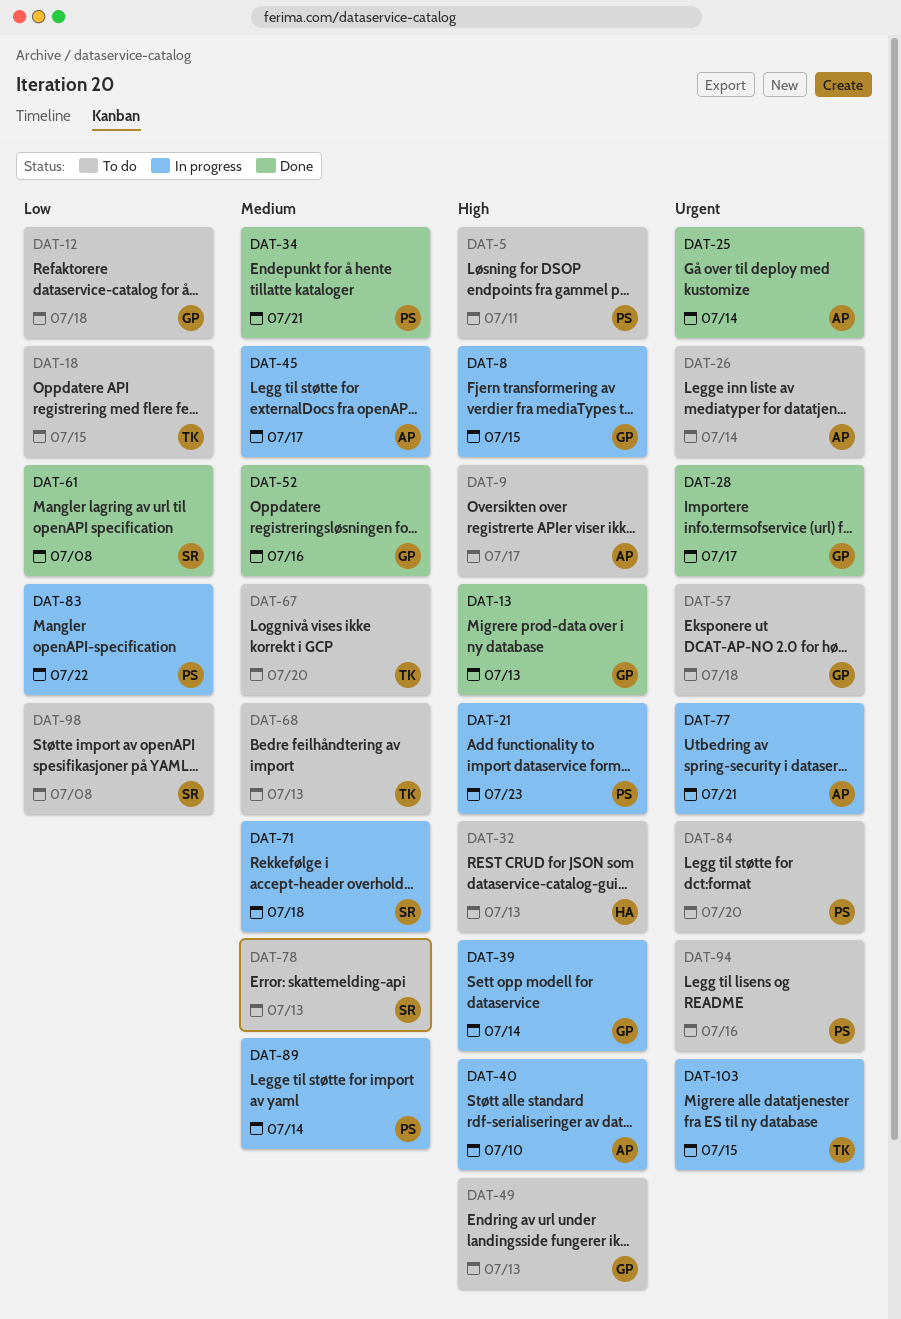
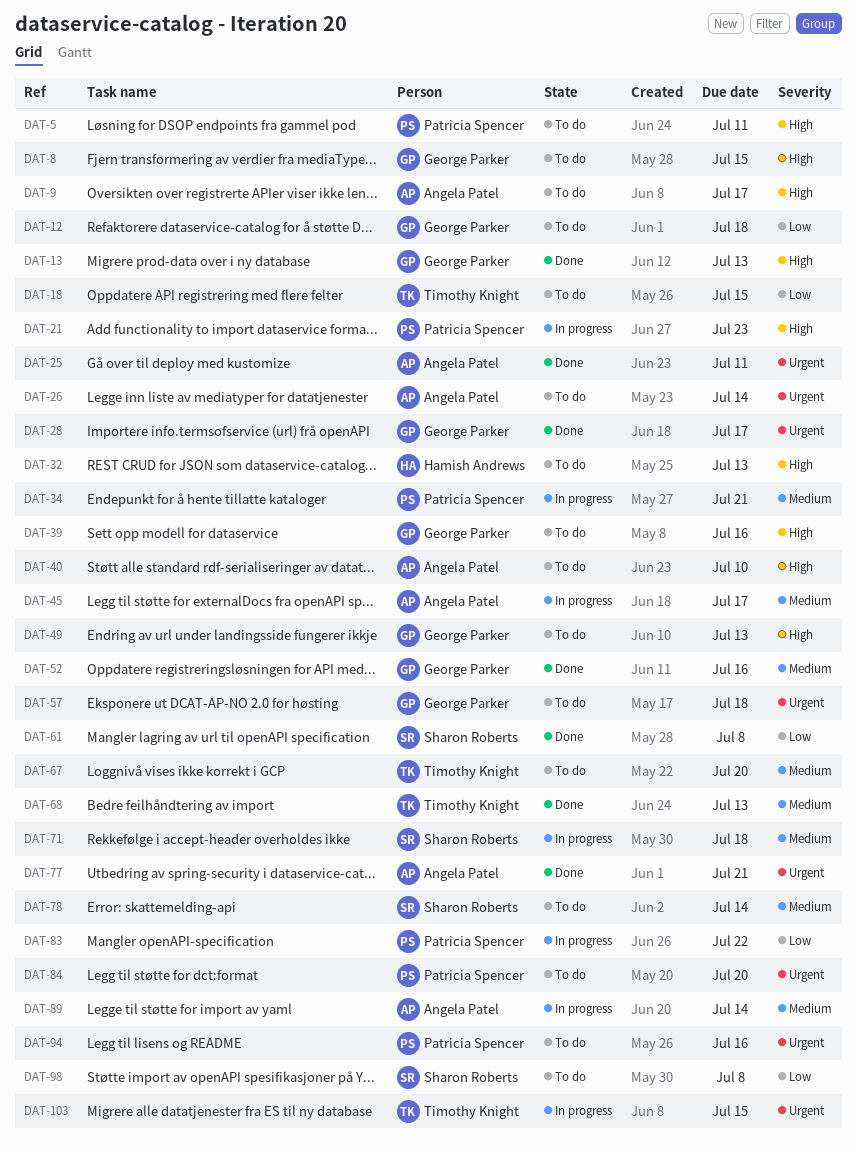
DAT-8, status: In progress -> To do
DAT-25, due: Jul 14 -> Jul 11
DAT-34, status: Done -> In progress
DAT-39, status: In progress -> To do
DAT-39, due: Jul 14 -> Jul 16
DAT-40, status: In progress -> To do
DAT-68, status: To do -> Done
DAT-77, status: In progress -> Done
DAT-78, due: Jul 13 -> Jul 14
DAT-89, owner: Patricia Spencer -> Angela Patel

